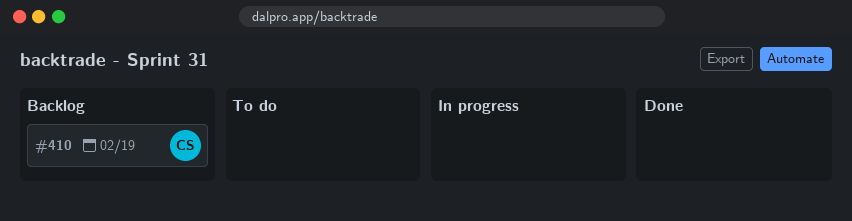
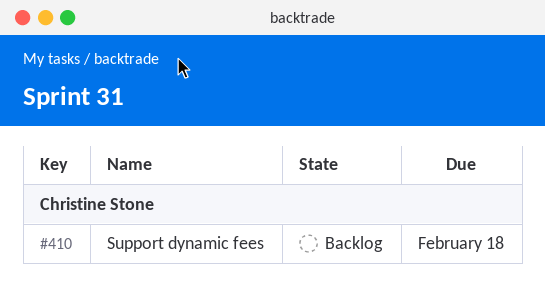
#410, due: Feb 19 -> Feb 18

